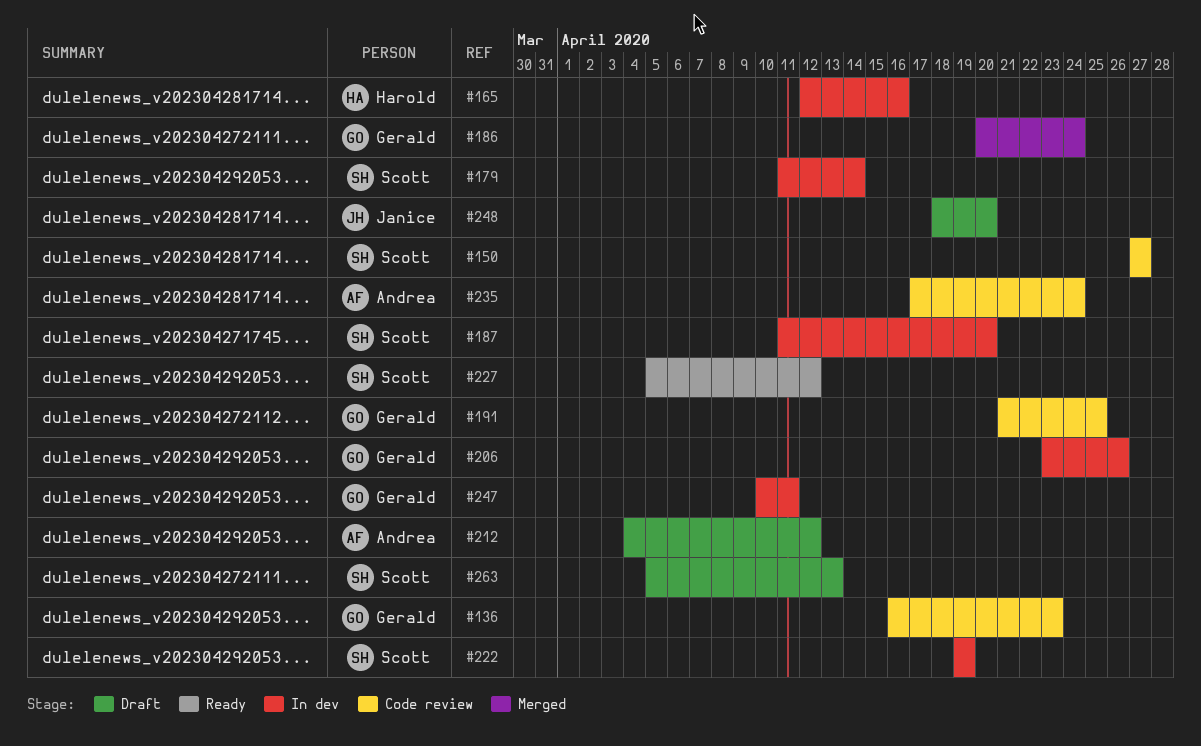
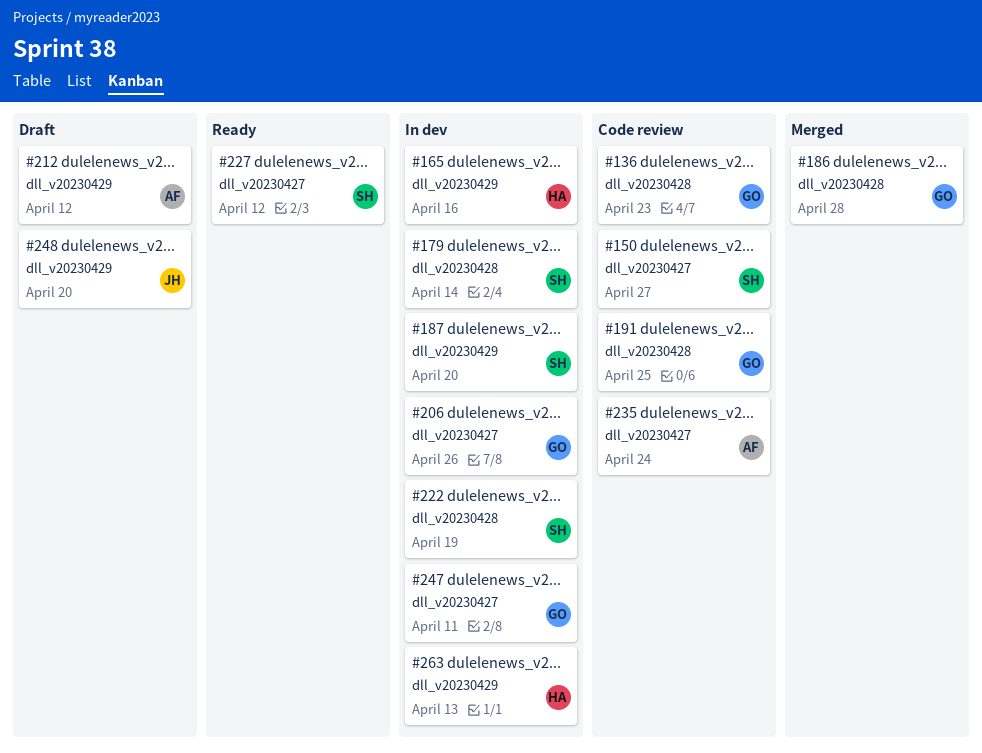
#186, due: Apr 24 -> Apr 28
#263, status: Draft -> In dev
#263, owner: Scott -> Harold

